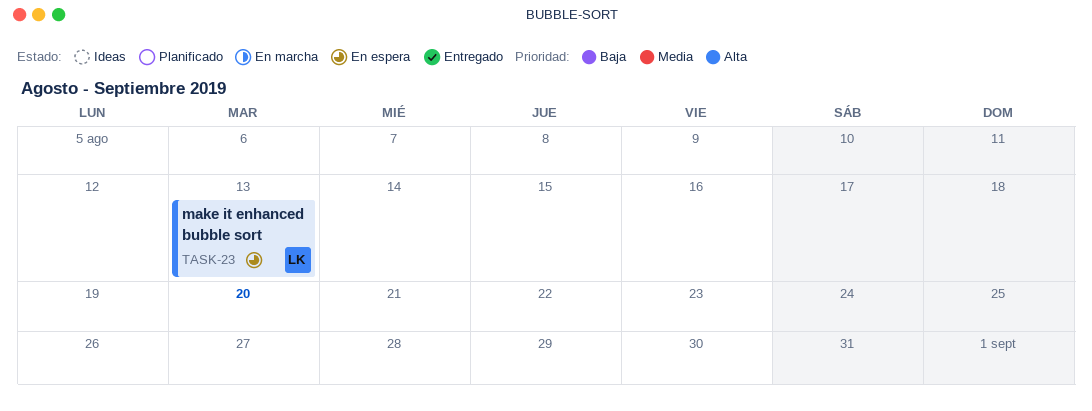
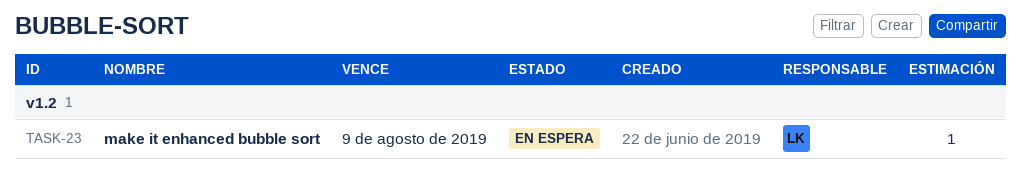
TASK-23, due: Aug 13 -> Aug 9

